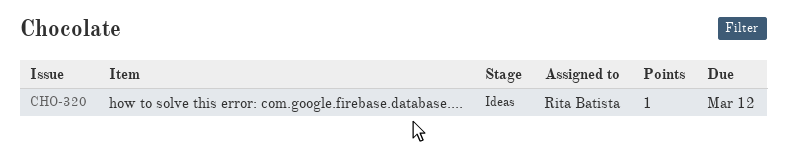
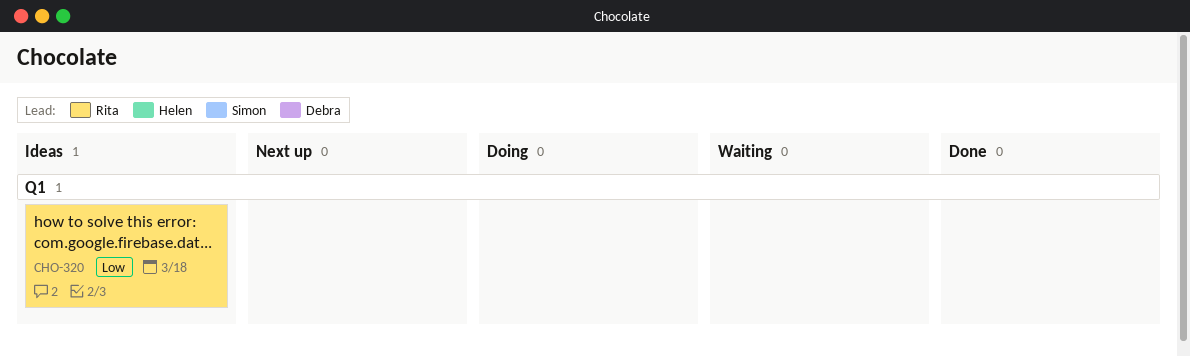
CHO-320, due: Mar 12 -> Mar 18

